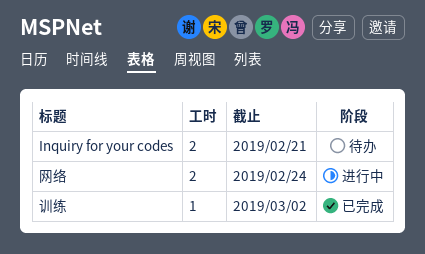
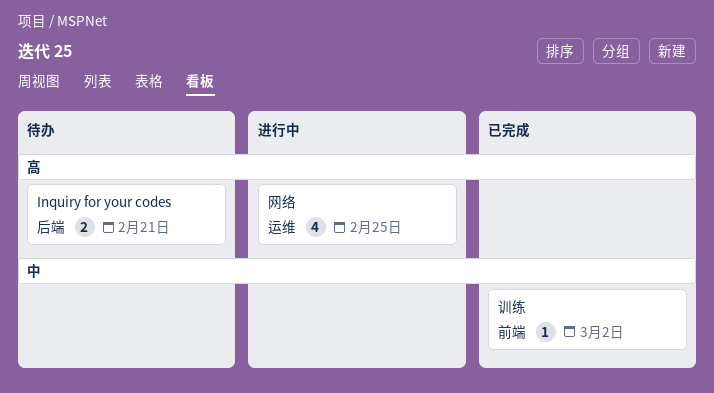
网络, estimate: 2 -> 4
网络, due: Feb 24 -> Feb 25

